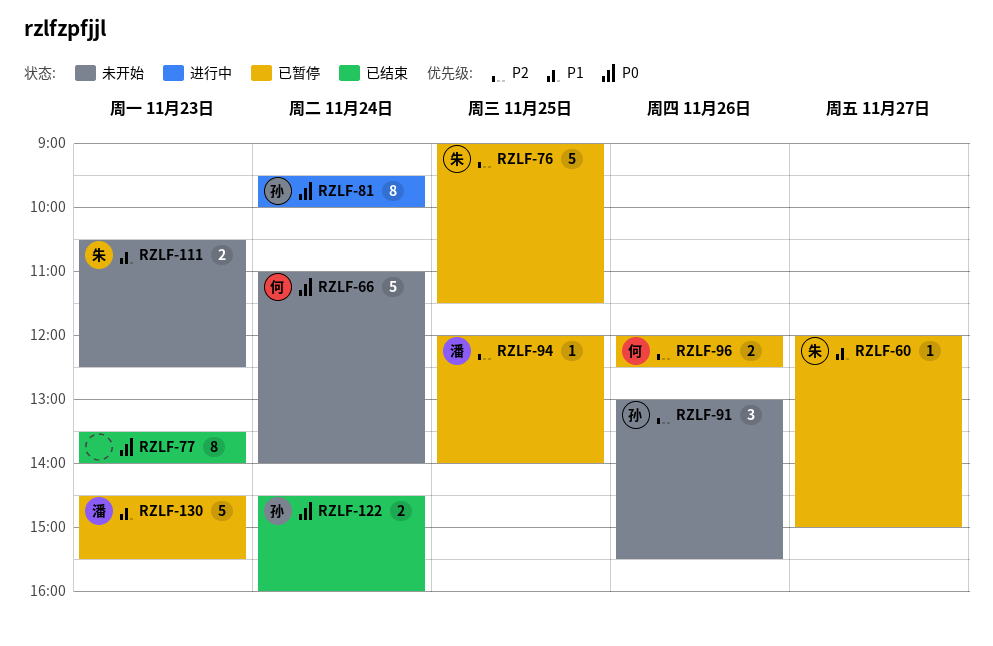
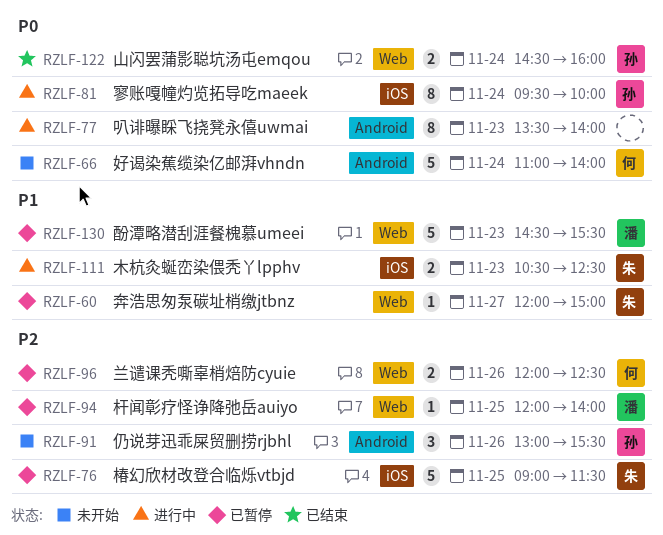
RZLF-77, status: 已结束 -> 进行中
RZLF-111, status: 未开始 -> 进行中

